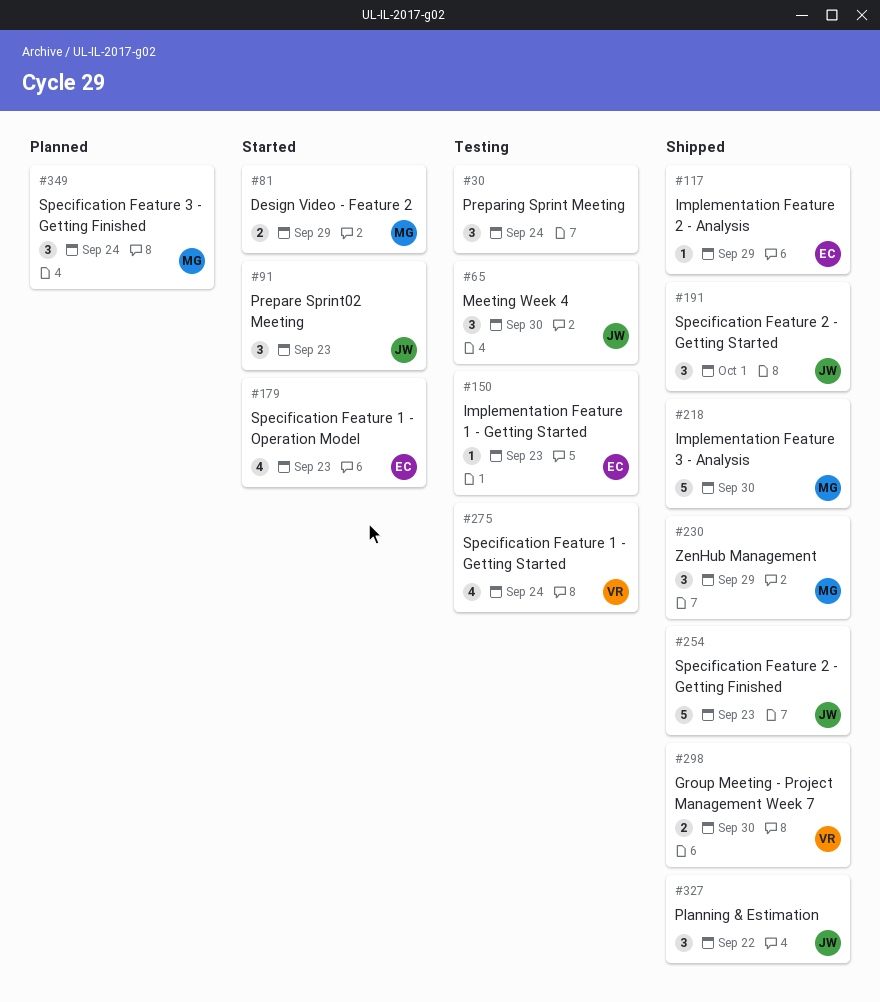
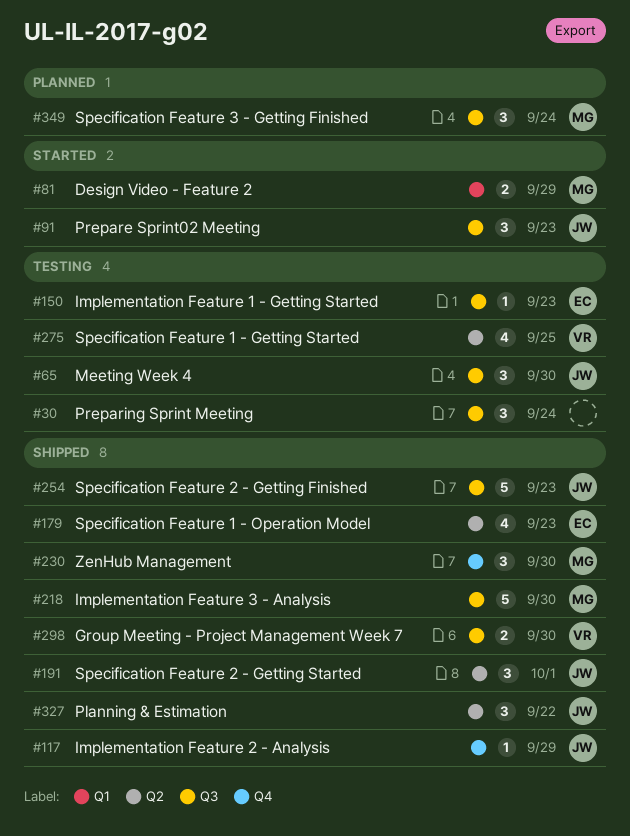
#117, owner: EC -> JW
#179, status: Started -> Shipped
#230, due: Sep 29 -> Sep 30
#275, due: Sep 24 -> Sep 25

